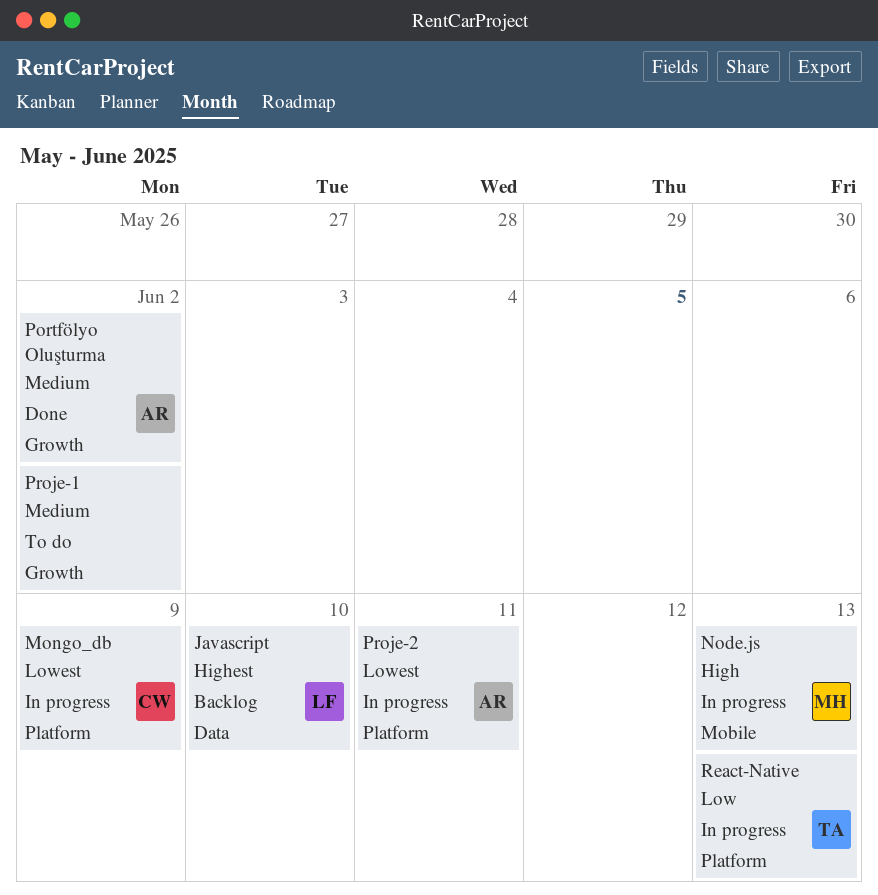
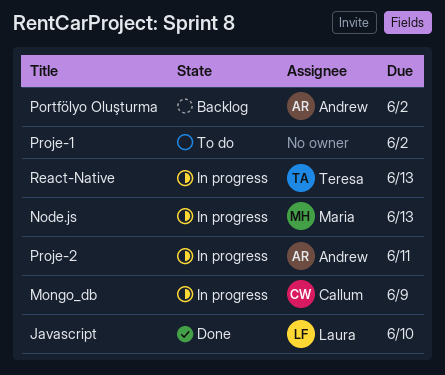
Javascript, status: Backlog -> Done
Portfölyo Oluşturma, status: Done -> Backlog

